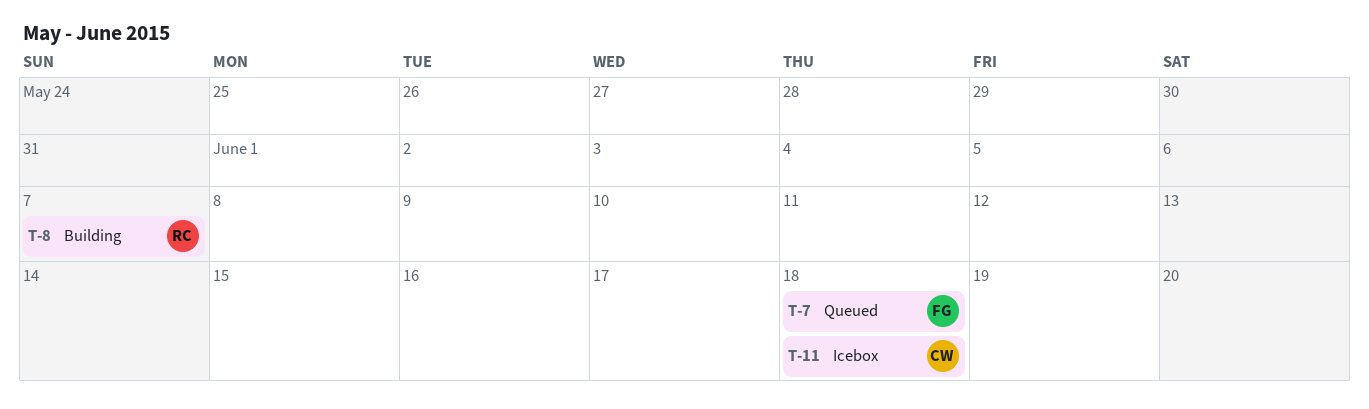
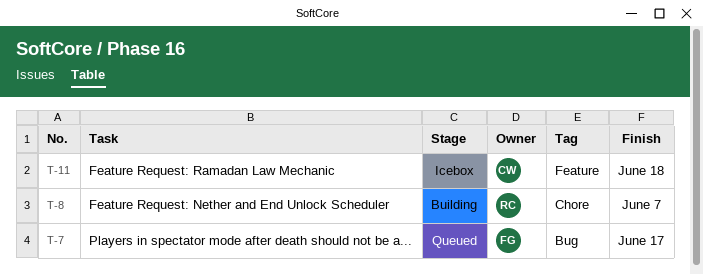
T-7, due: Jun 18 -> Jun 17

